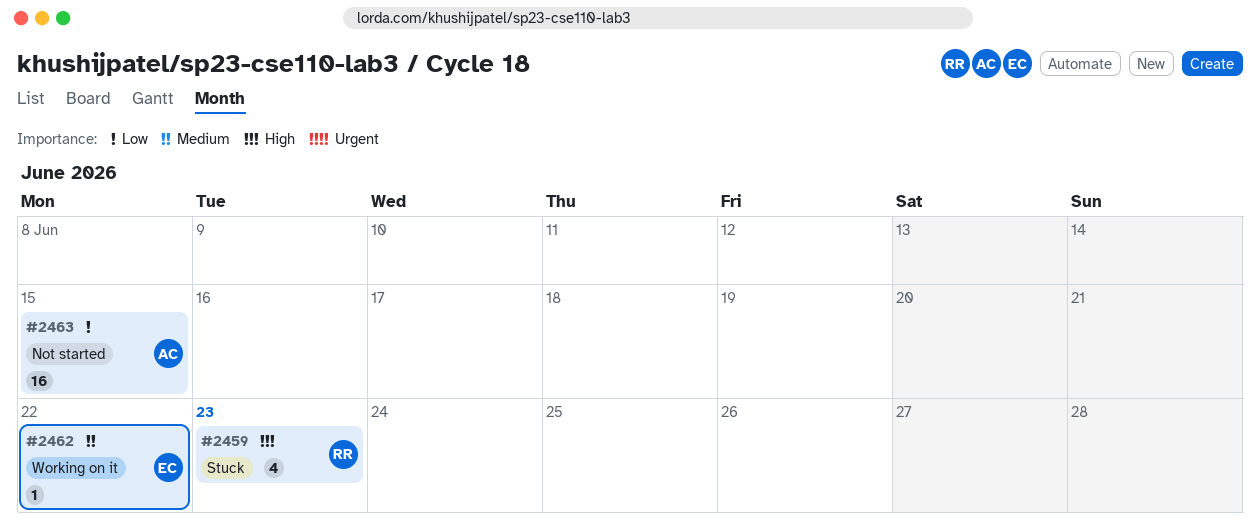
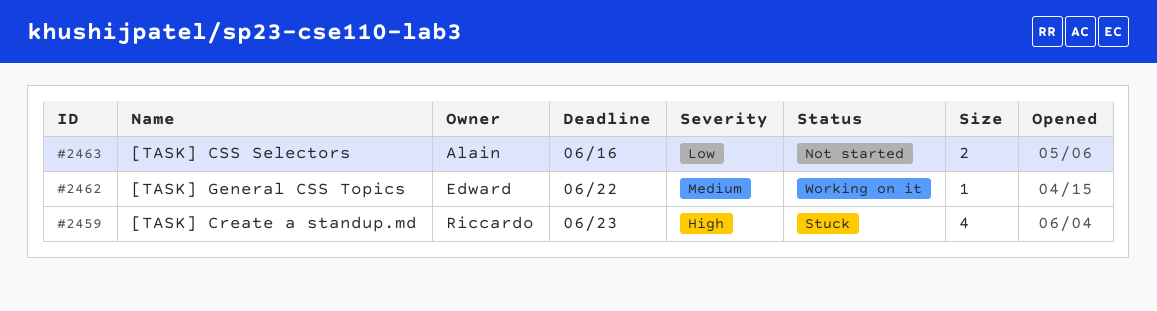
#2463, estimate: 16 -> 2
#2463, due: Jun 15 -> Jun 16

